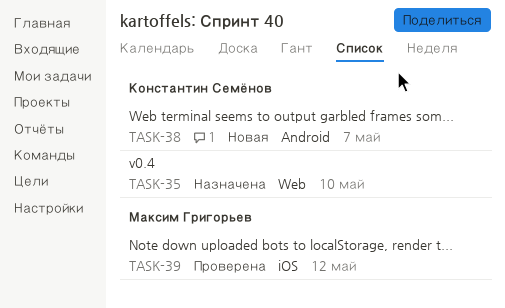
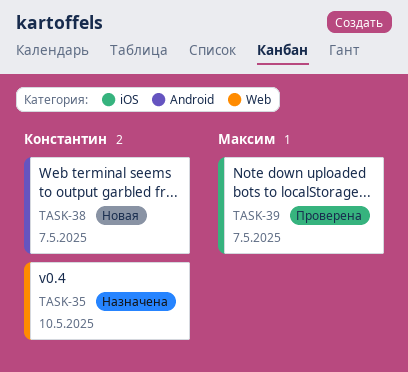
TASK-39, due: May 12 -> May 7

